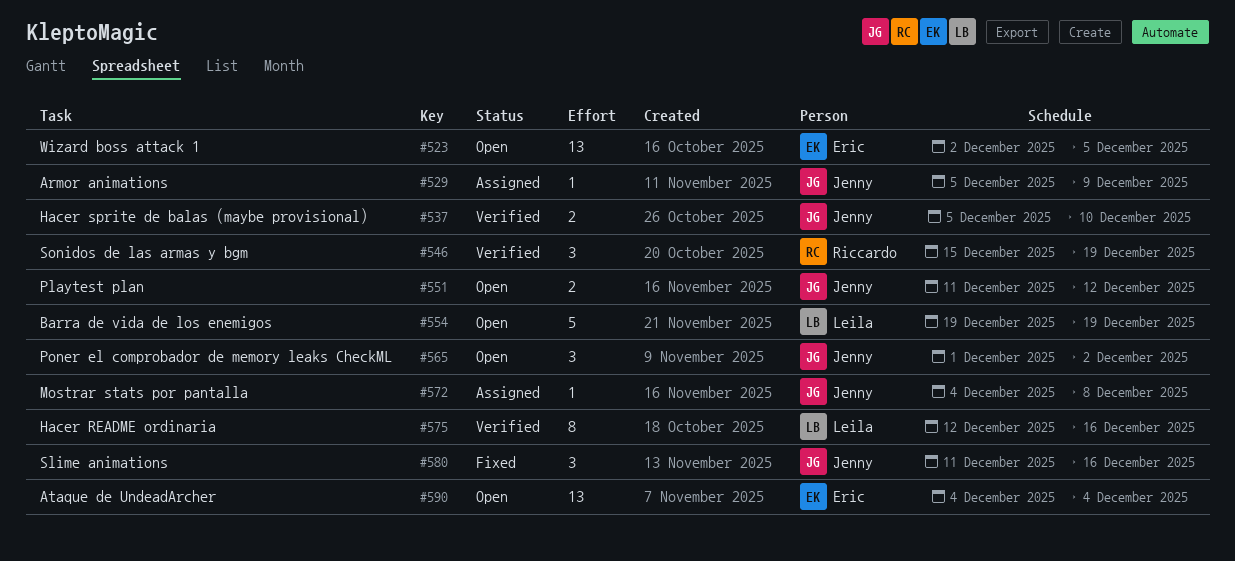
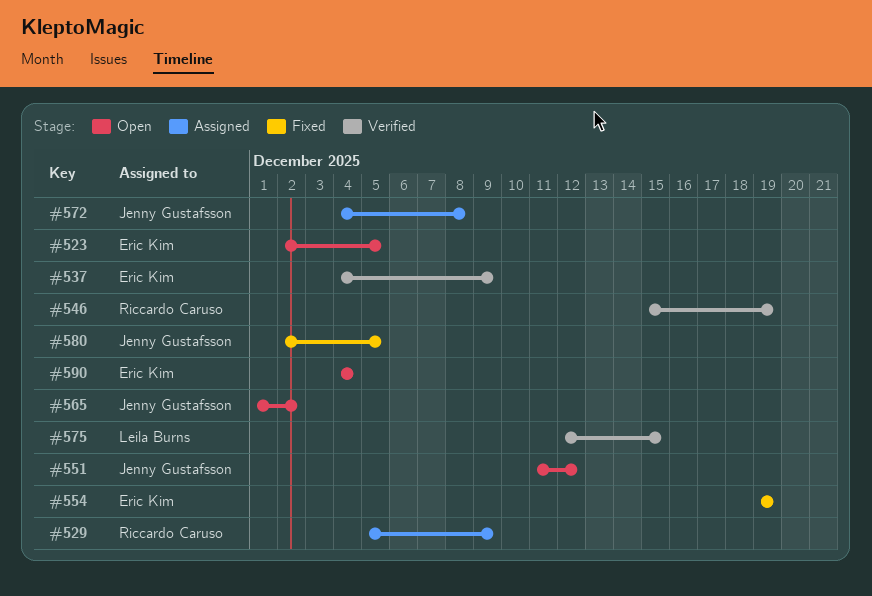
#529, owner: Jenny Gustafsson -> Riccardo Caruso
#537, owner: Jenny Gustafsson -> Eric Kim
#537, start: Dec 5 -> Dec 4
#537, due: Dec 10 -> Dec 9
#554, status: Open -> Fixed
#554, owner: Leila Burns -> Eric Kim
#575, due: Dec 16 -> Dec 15
#580, start: Dec 11 -> Dec 2
#580, due: Dec 16 -> Dec 5

